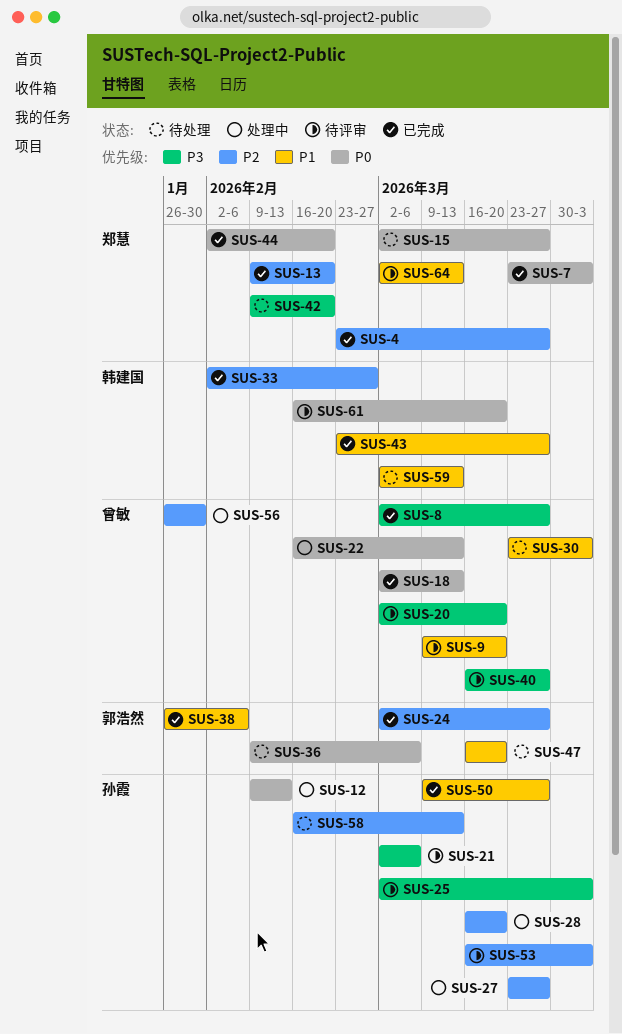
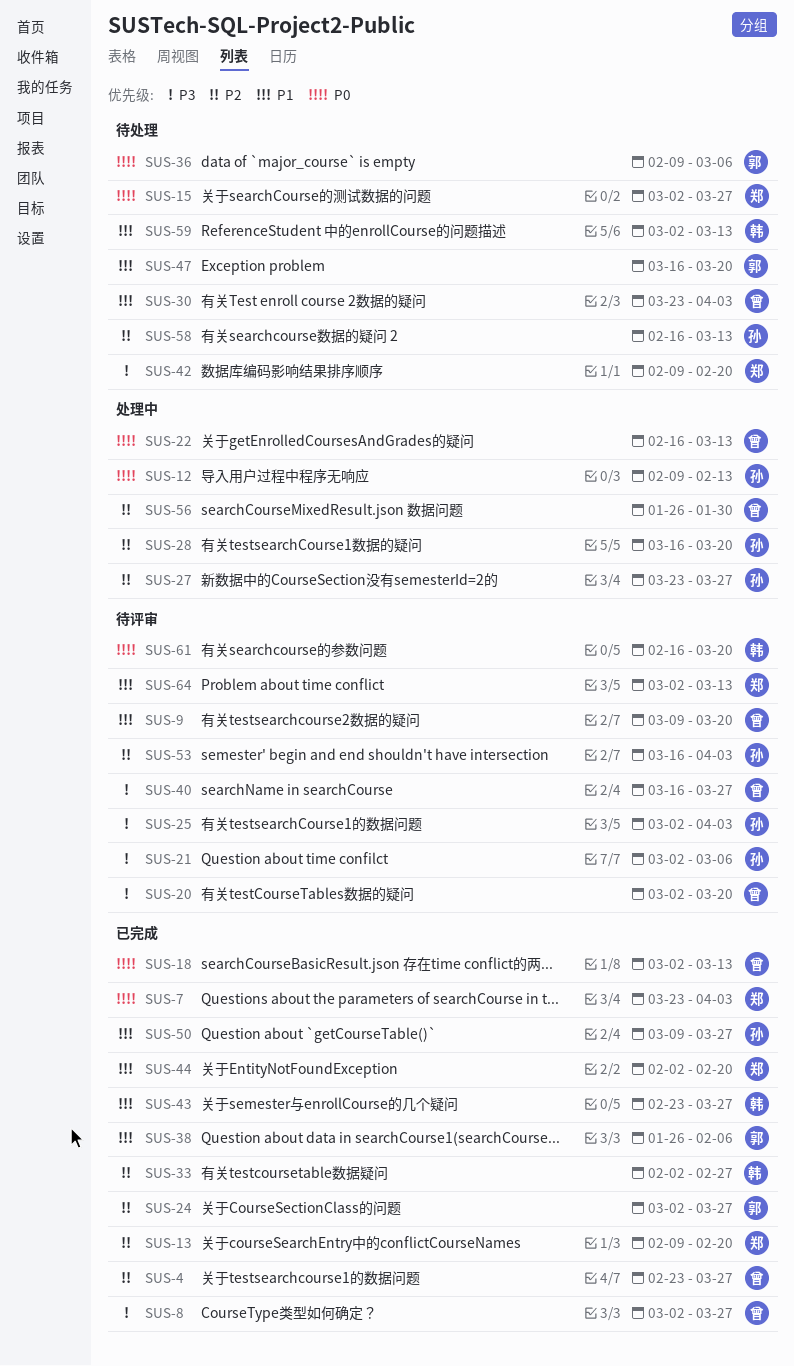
SUS-4, owner: 郑慧 -> 曾敏
SUS-44, priority: P0 -> P1

